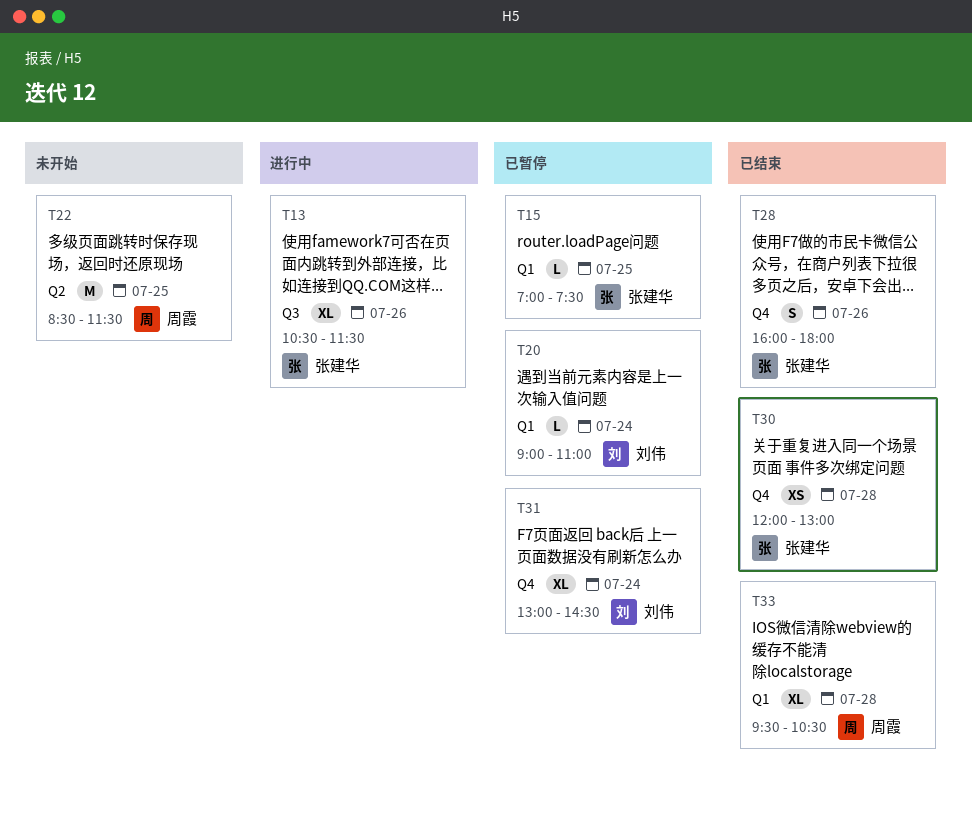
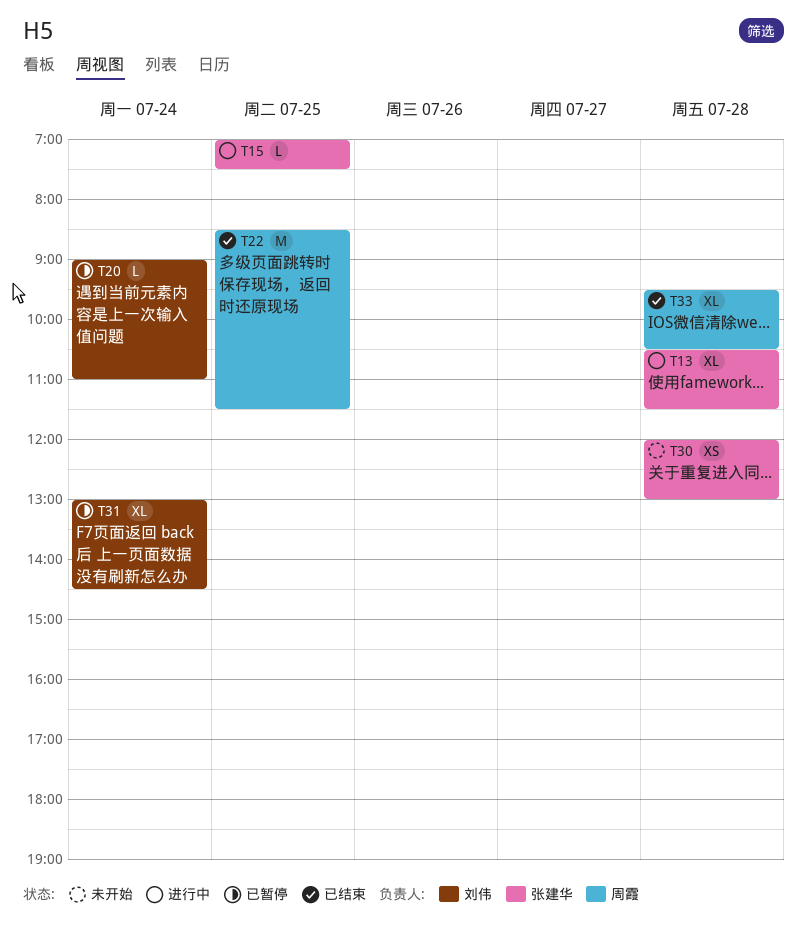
T13, day: Jul 26 -> Jul 28
T15, status: 已暂停 -> 进行中
T22, status: 未开始 -> 已结束
T28: present -> none
T30, status: 已结束 -> 未开始

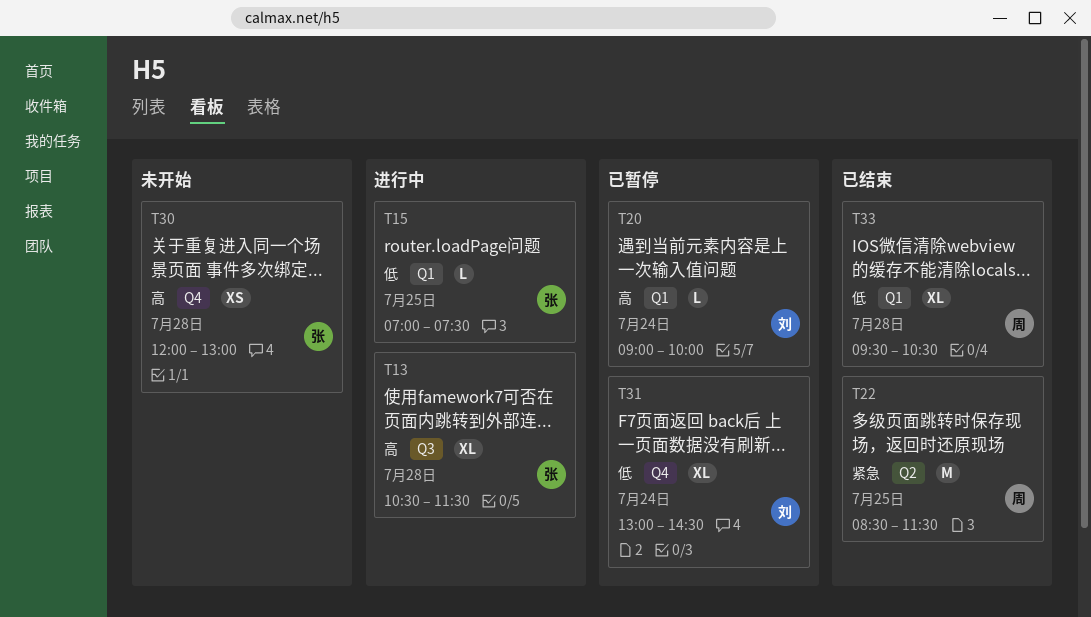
T20, ends: 11:00 -> 10:00

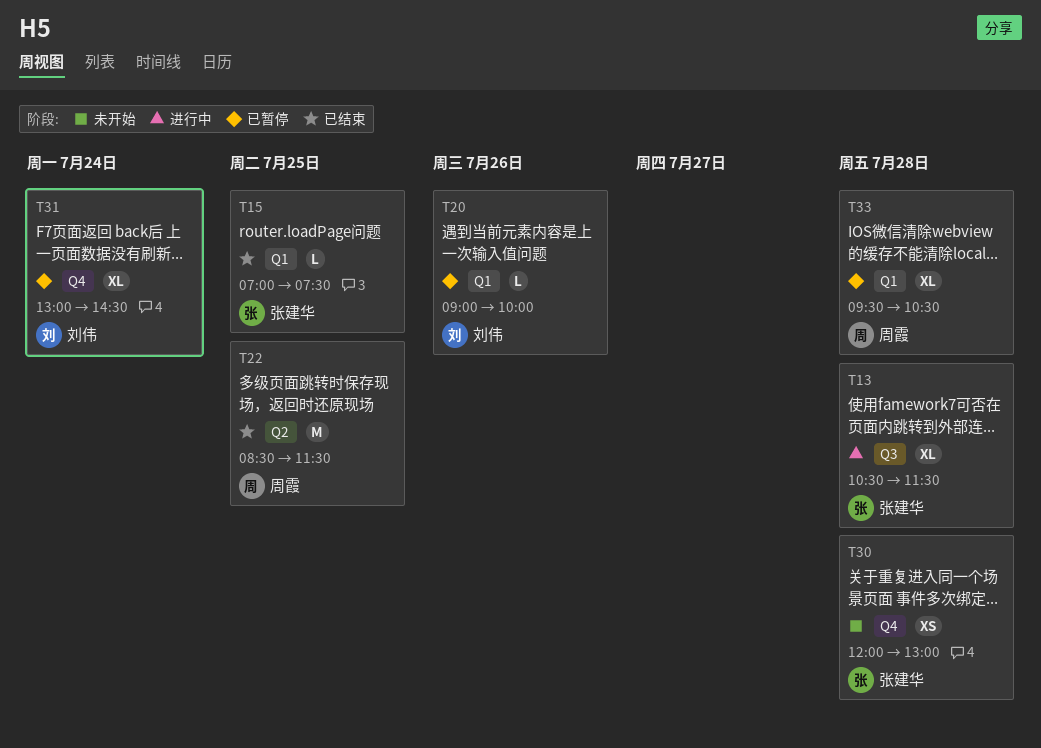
T15, status: 进行中 -> 已结束
T20, day: Jul 24 -> Jul 26
T33, status: 已结束 -> 已暂停

